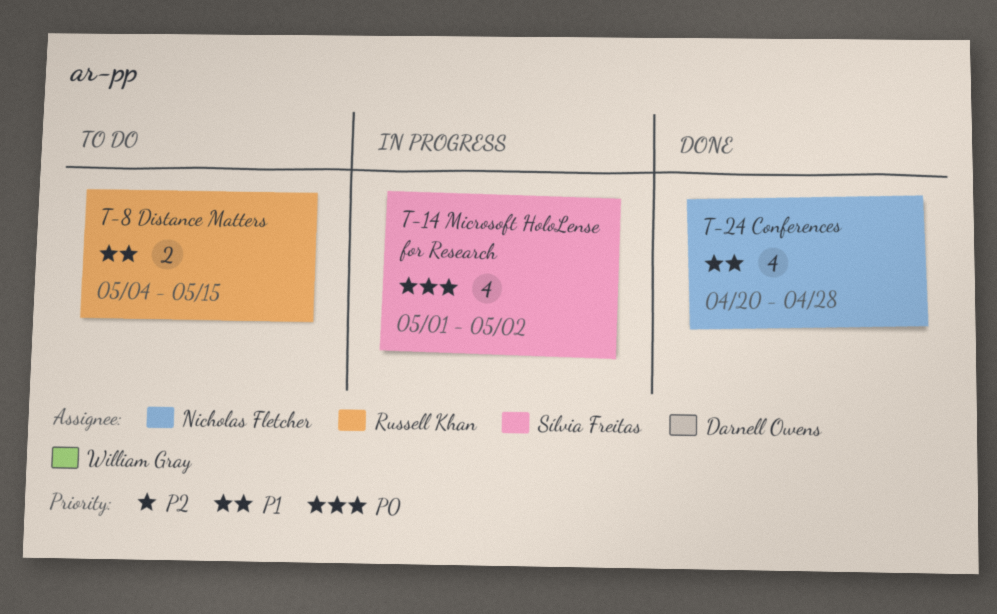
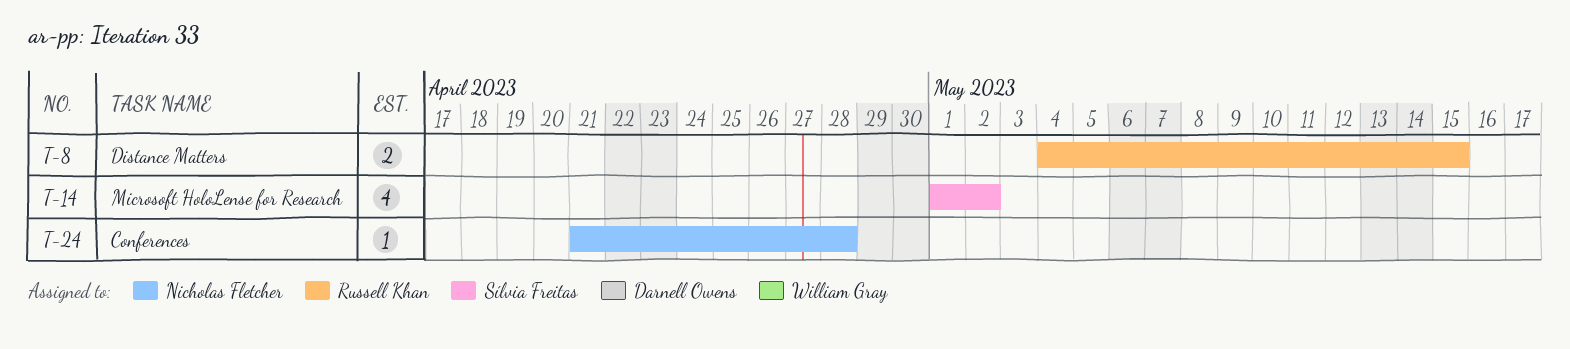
T-24, estimate: 4 -> 1
T-24, start: Apr 20 -> Apr 21

